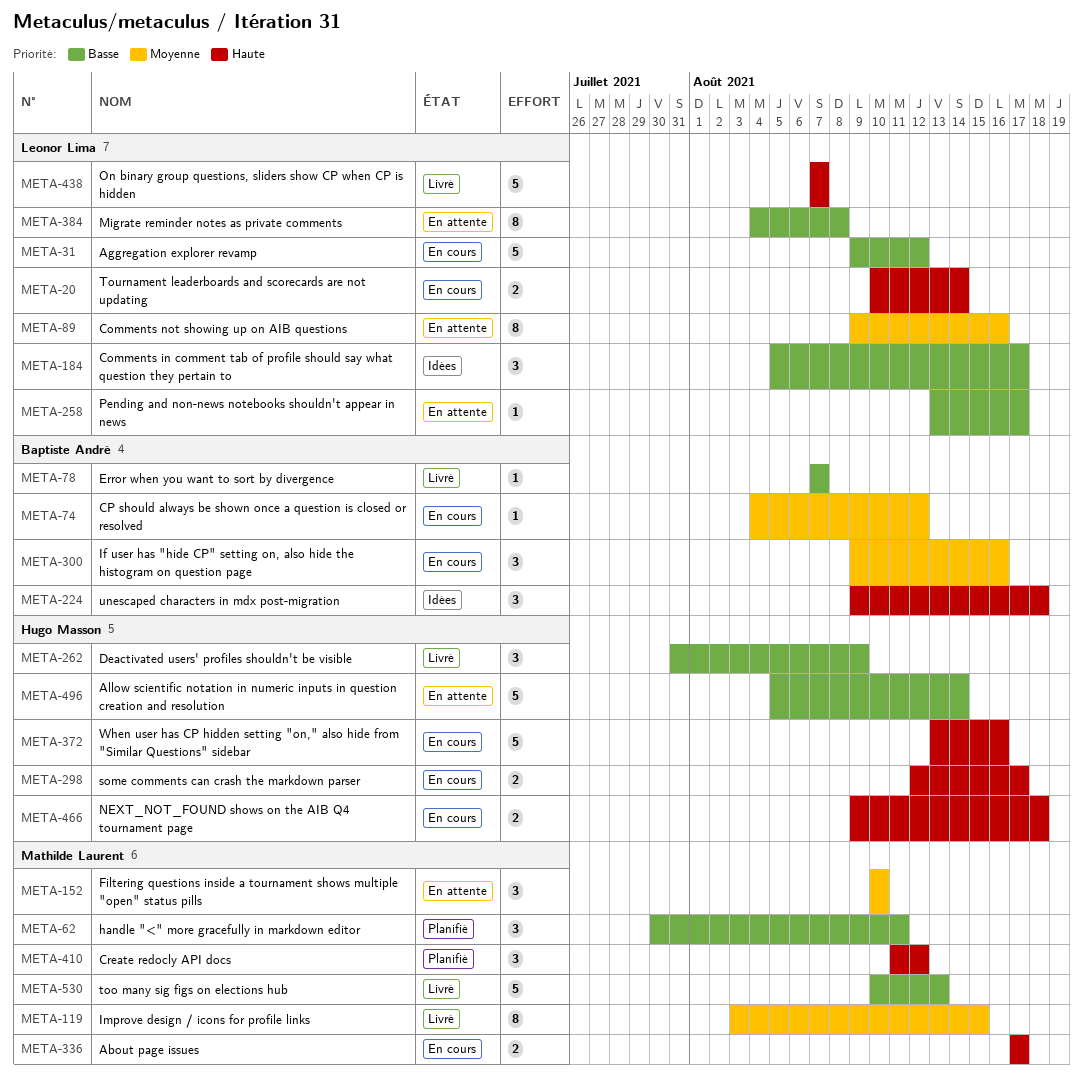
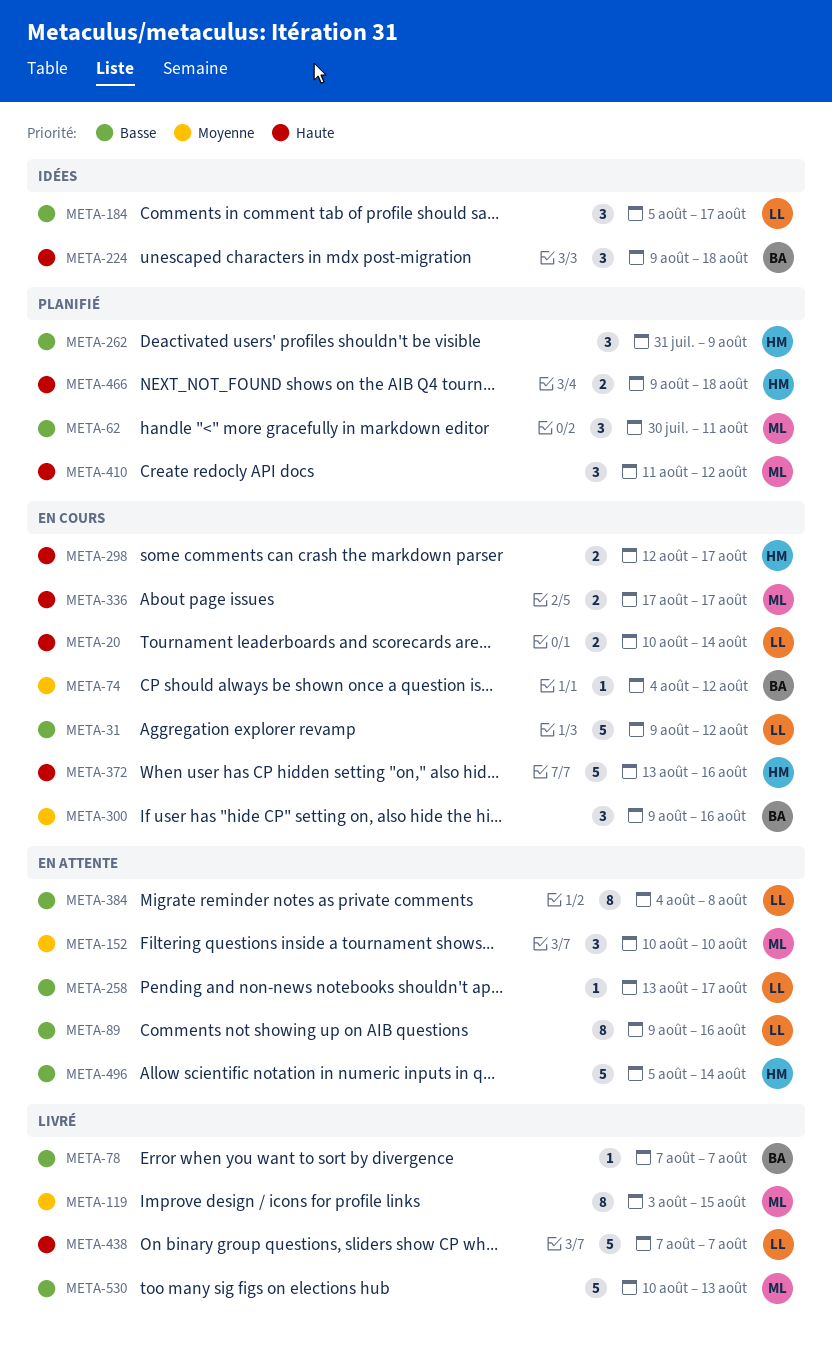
META-89, priority: Moyenne -> Basse
META-262, status: Livré -> Planifié
META-466, status: En cours -> Planifié

